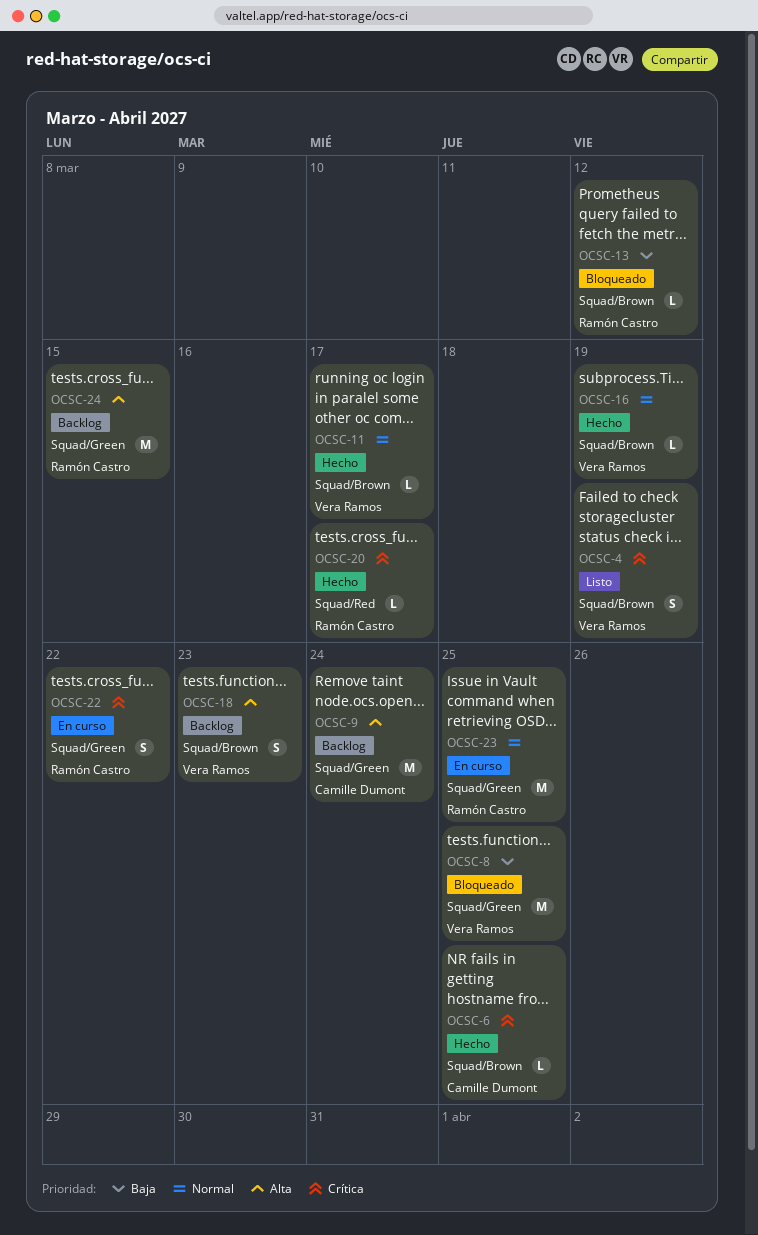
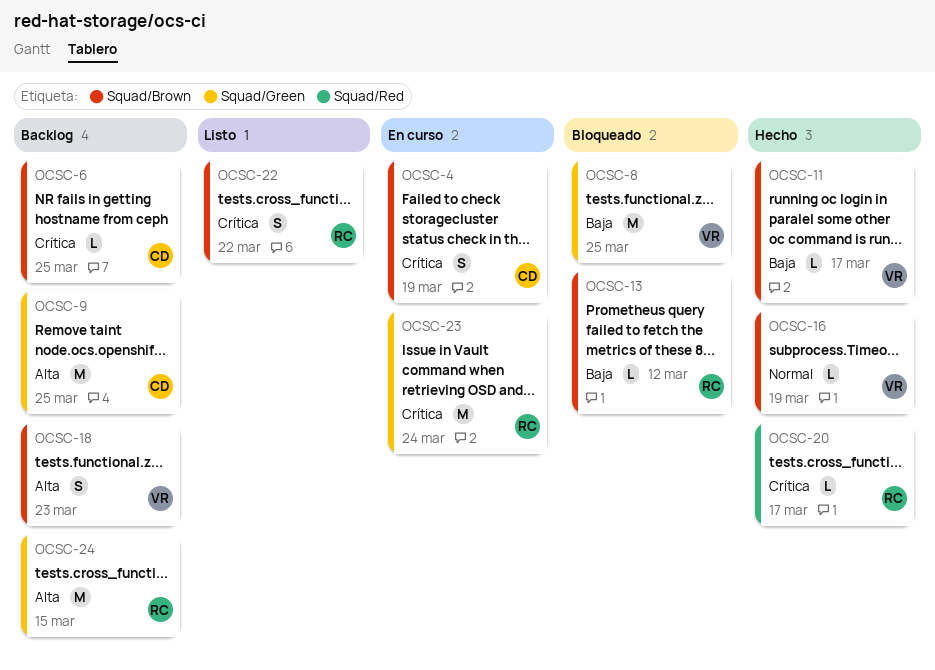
OCSC-4, status: Listo -> En curso
OCSC-4, owner: Vera Ramos -> Camille Dumont
OCSC-6, status: Hecho -> Backlog
OCSC-9, due: Mar 24 -> Mar 25
OCSC-11, priority: Normal -> Baja
OCSC-22, status: En curso -> Listo
OCSC-22, label: Squad/Green -> Squad/Brown
OCSC-23, priority: Normal -> Crítica
OCSC-23, due: Mar 25 -> Mar 24

